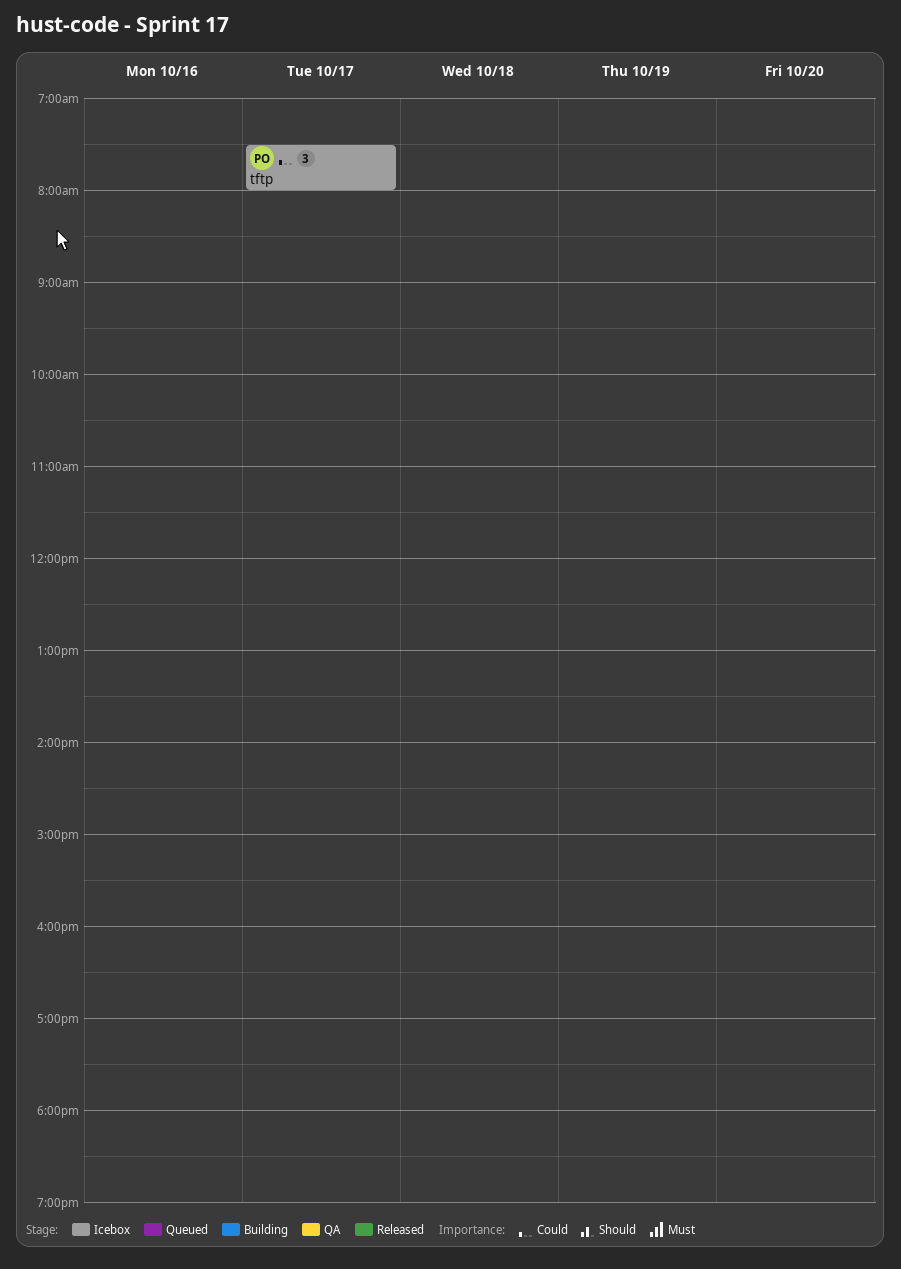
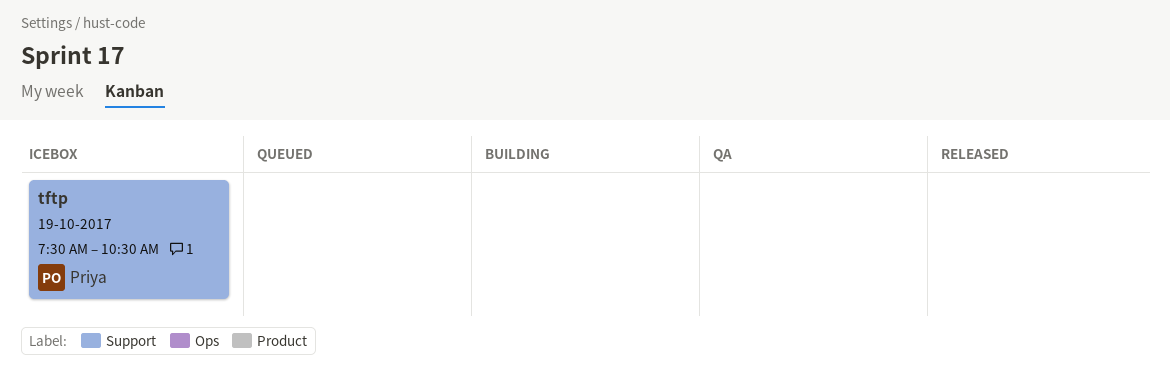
tftp, day: Oct 17 -> Oct 19
tftp, ends: 08:00 -> 10:30

